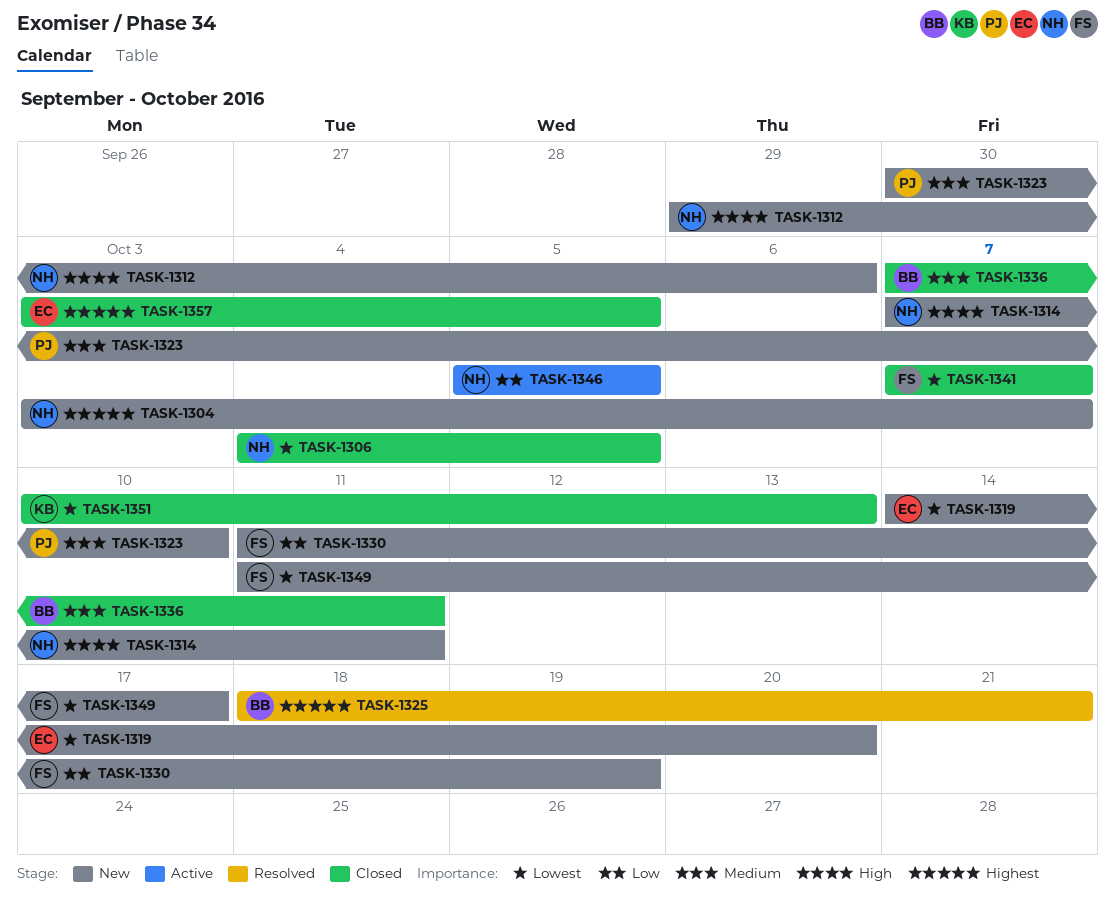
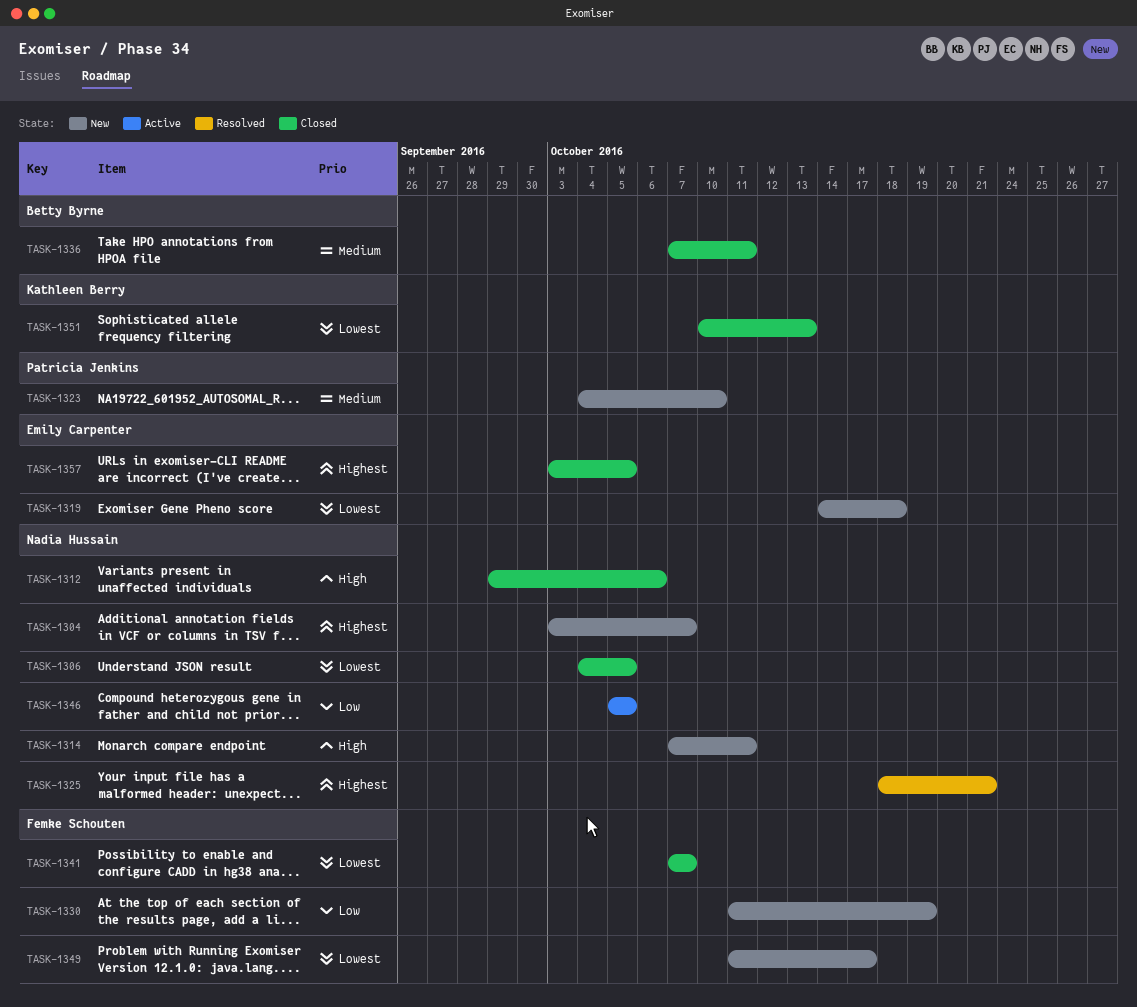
TASK-1312, status: New -> Closed
TASK-1319, due: Oct 20 -> Oct 18
TASK-1323, start: Sep 30 -> Oct 4
TASK-1325, owner: Betty Byrne -> Nadia Hussain

